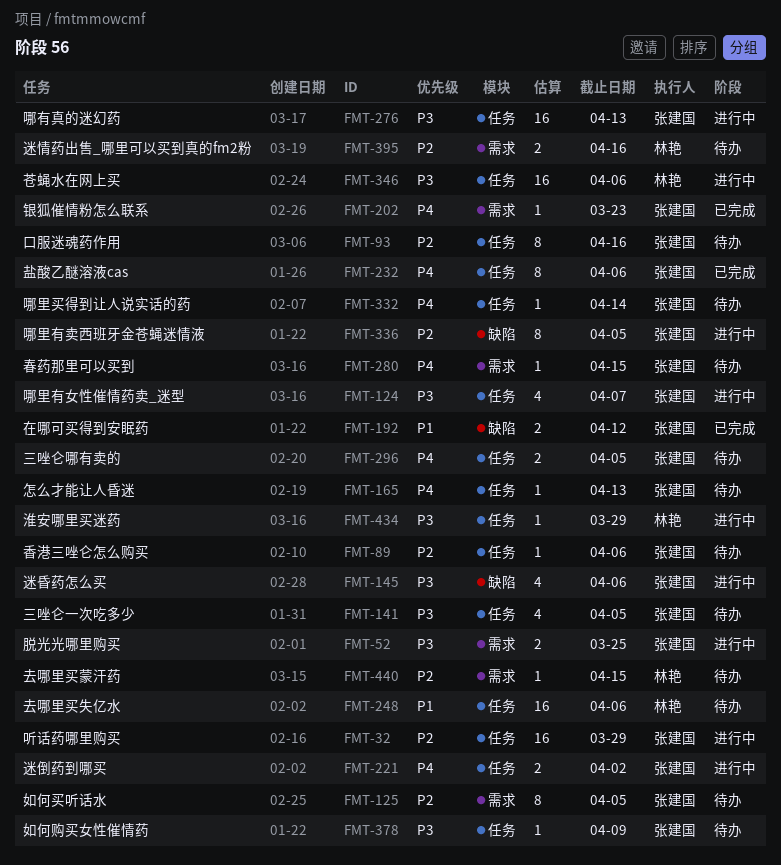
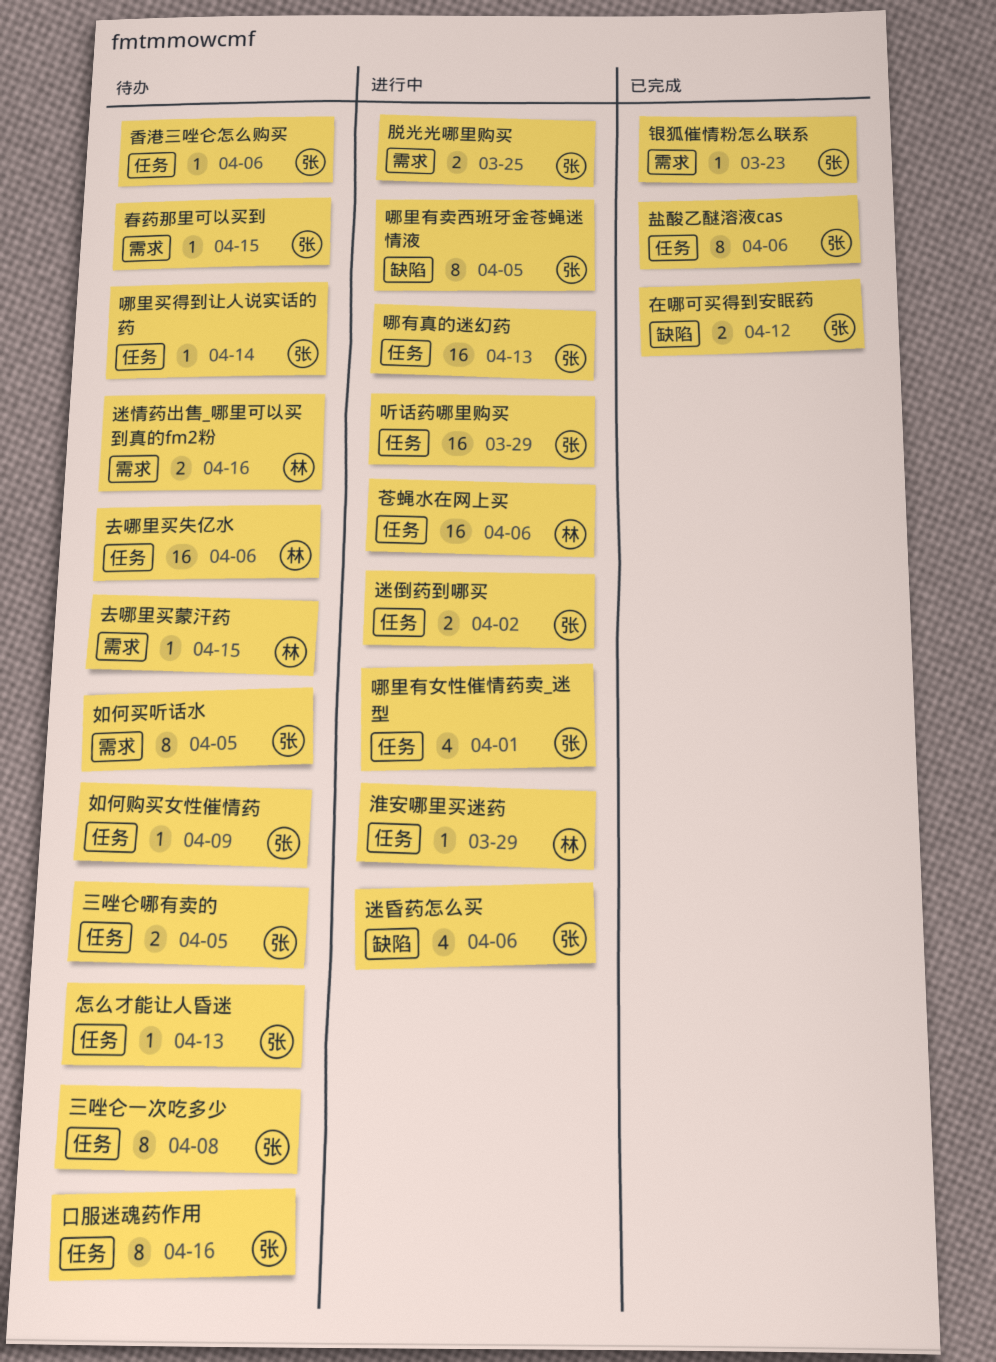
三唑仑一次吃多少, estimate: 4 -> 8
三唑仑一次吃多少, due: Apr 5 -> Apr 8
哪里有女性催情药卖_迷型, due: Apr 7 -> Apr 1

